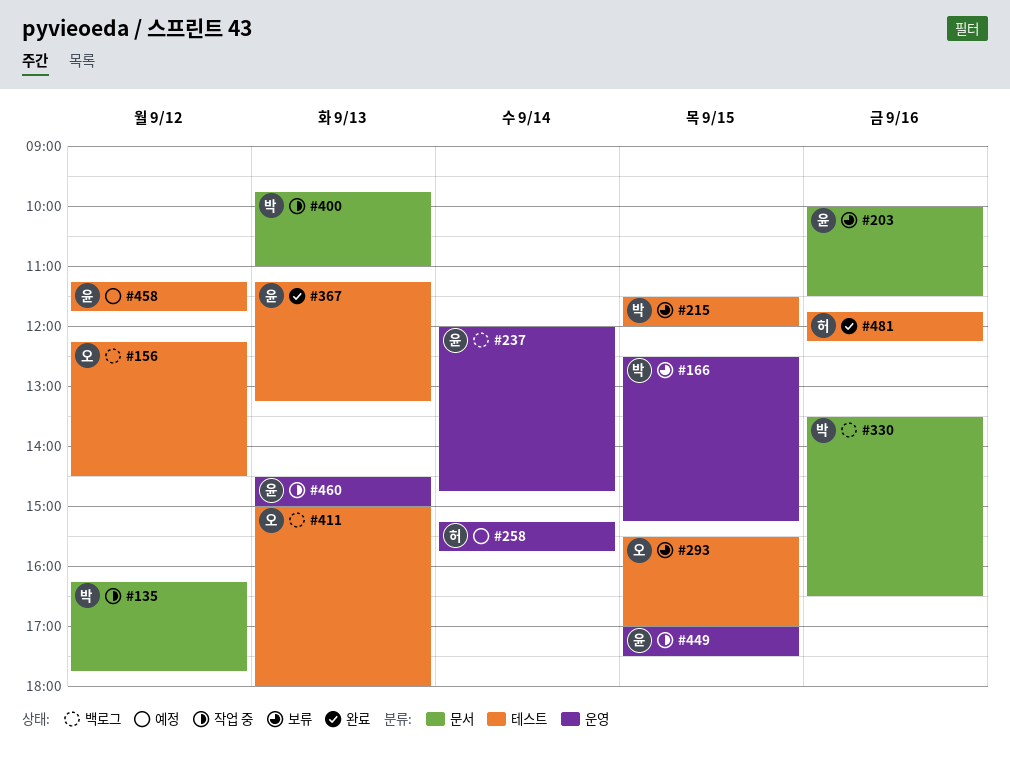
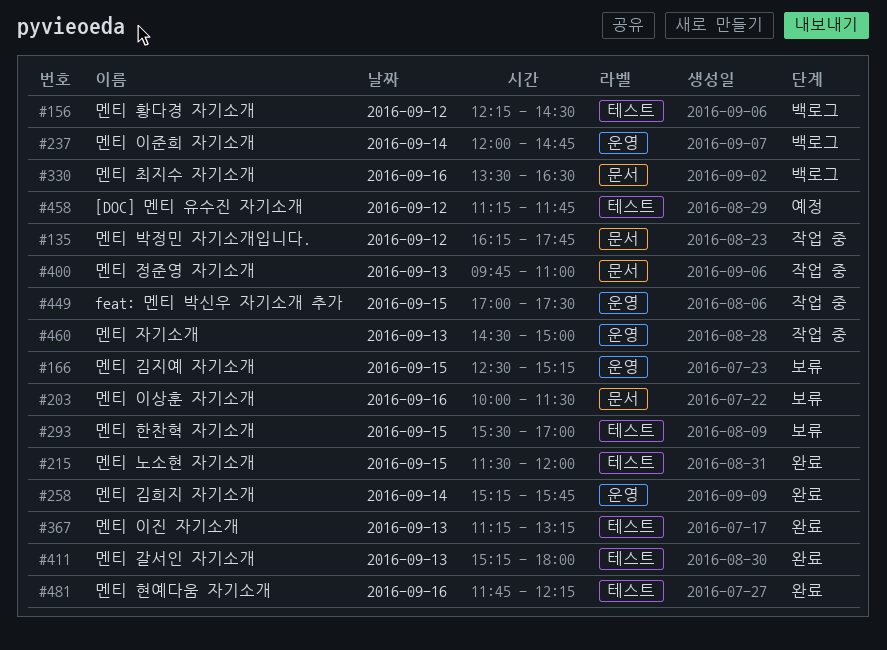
#215, status: 보류 -> 완료
#258, status: 예정 -> 완료
#411, status: 백로그 -> 완료
#411, begins: 15:00 -> 15:15

